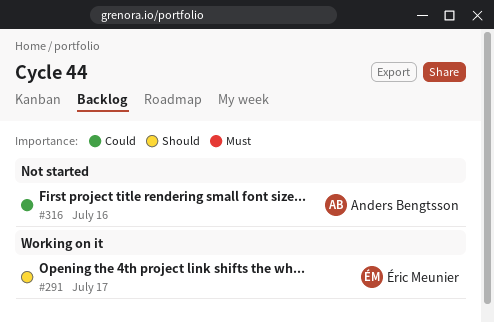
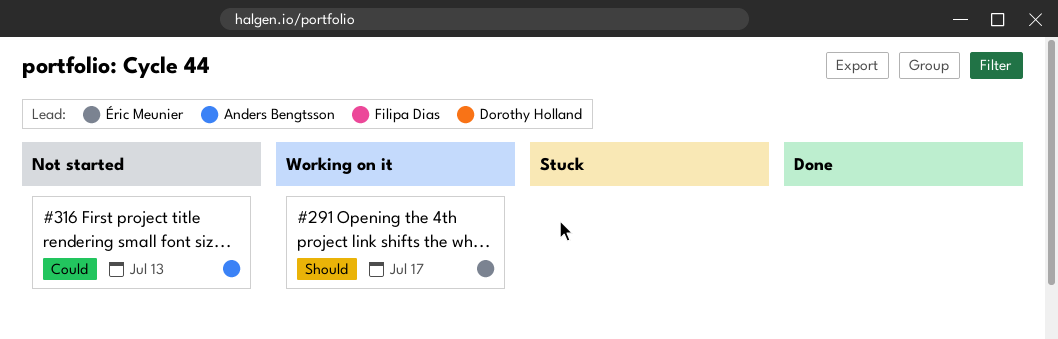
#316, due: Jul 16 -> Jul 13

